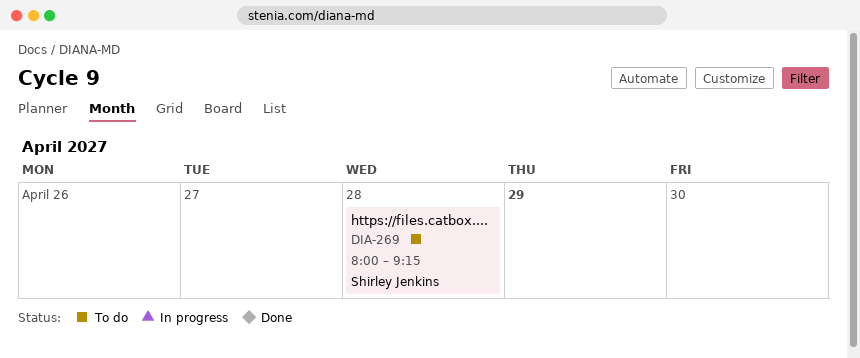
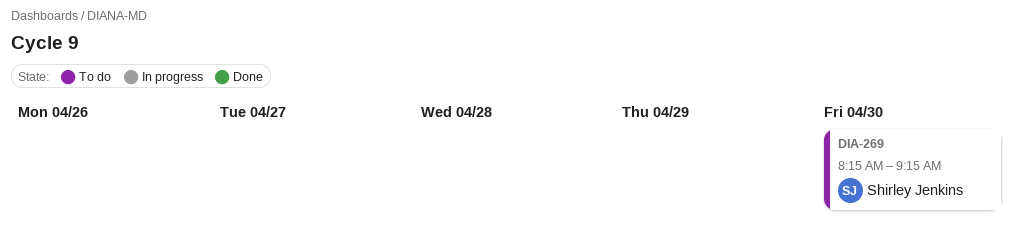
DIA-269, day: Apr 28 -> Apr 30
DIA-269, begins: 08:00 -> 08:15

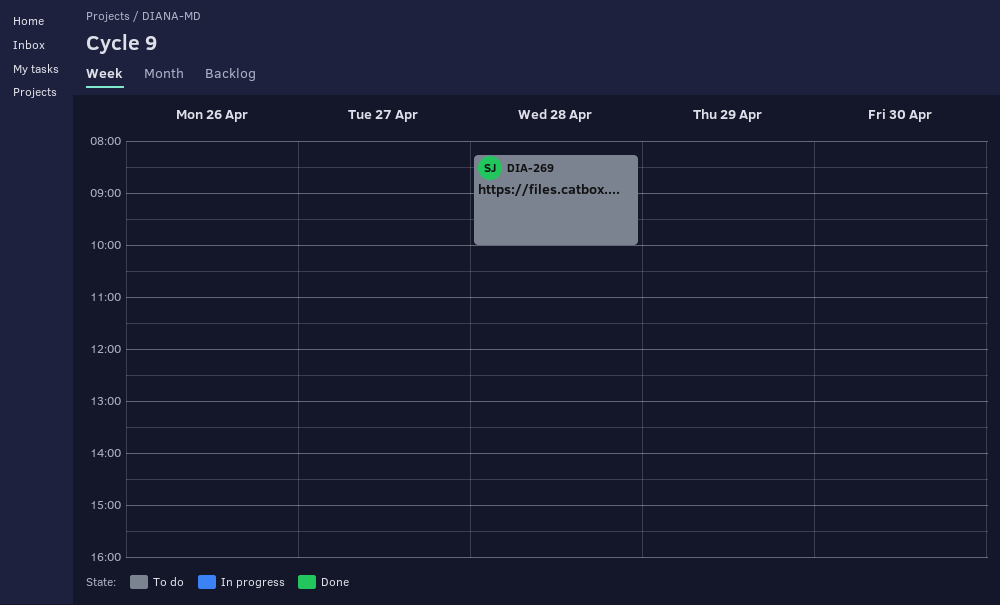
DIA-269, day: Apr 30 -> Apr 28
DIA-269, ends: 09:15 -> 10:00

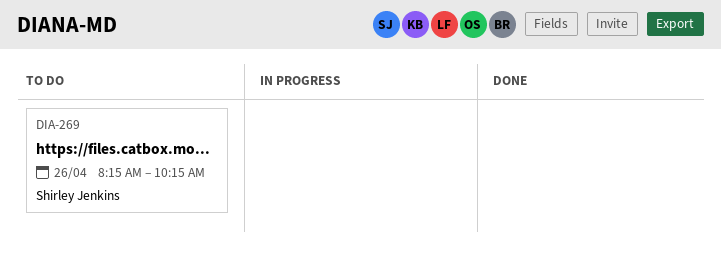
DIA-269, day: Apr 28 -> Apr 26
DIA-269, ends: 10:00 -> 10:15

